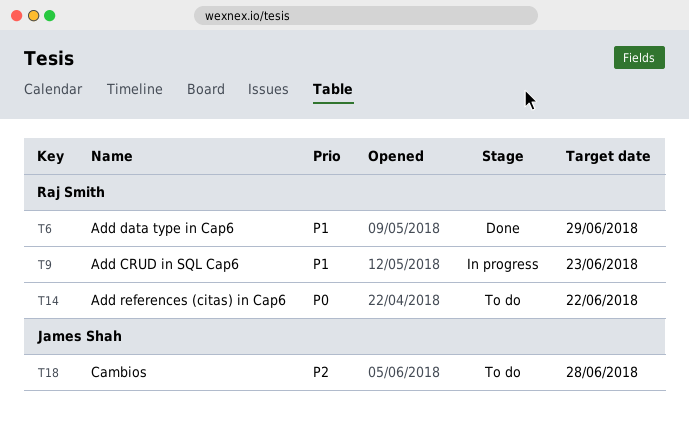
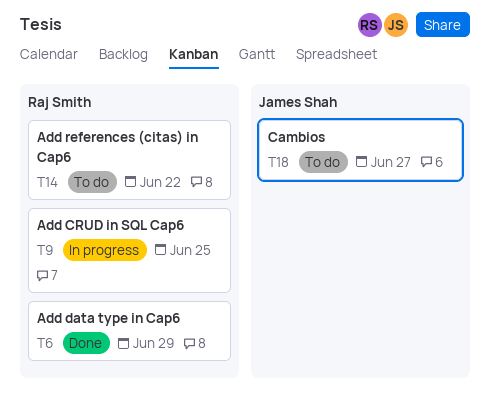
T9, due: Jun 23 -> Jun 25
T18, due: Jun 28 -> Jun 27

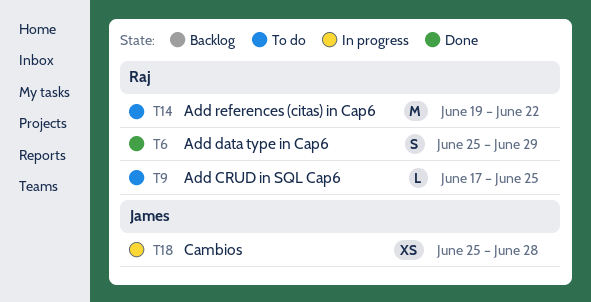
T9, status: In progress -> To do
T18, status: To do -> In progress
T18, due: Jun 27 -> Jun 28

